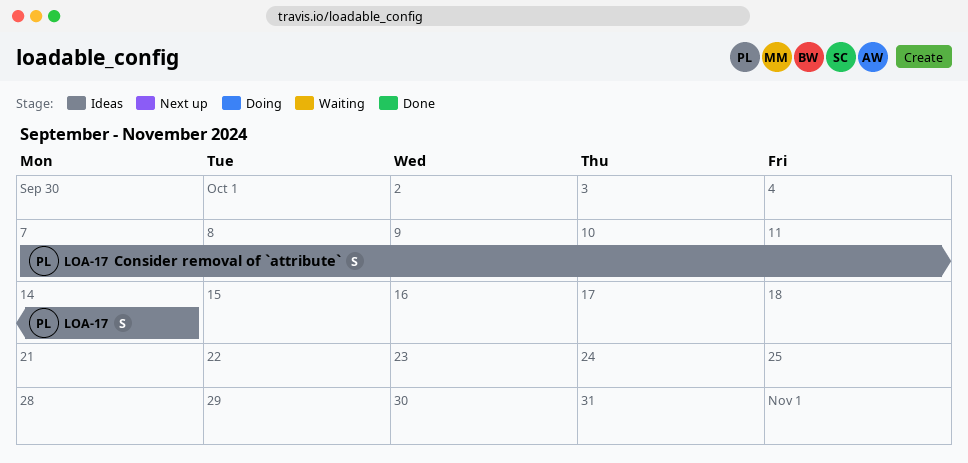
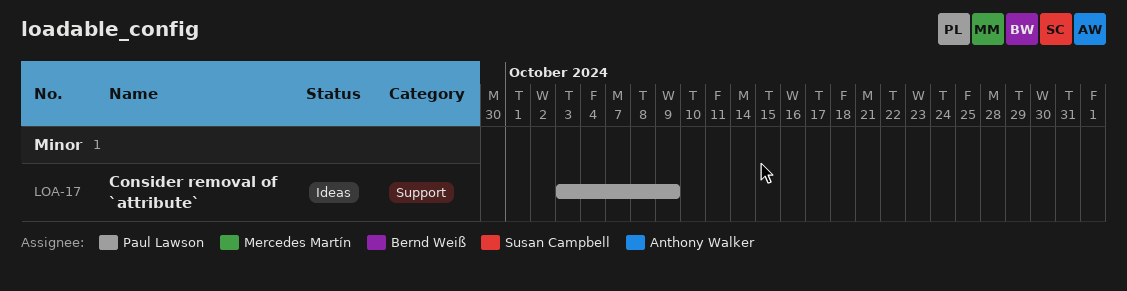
LOA-17, start: Oct 7 -> Oct 3
LOA-17, due: Oct 14 -> Oct 9

